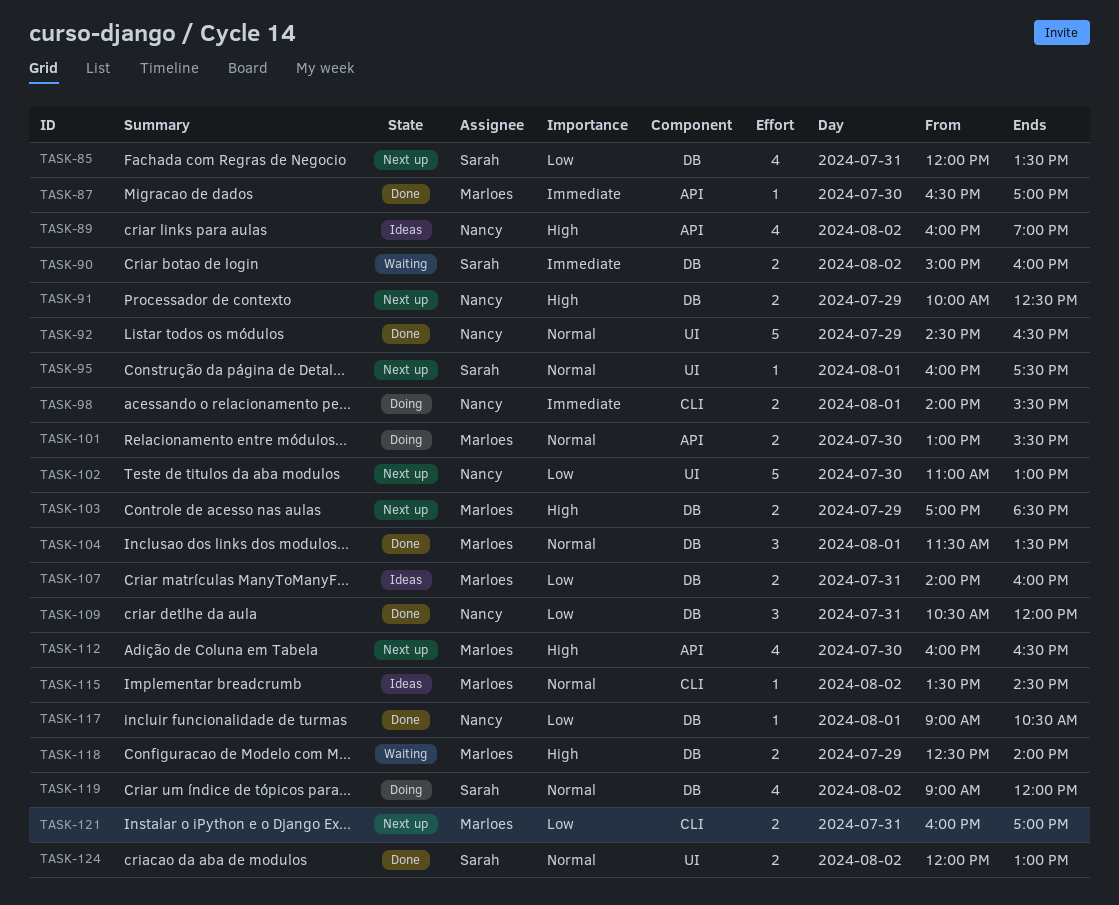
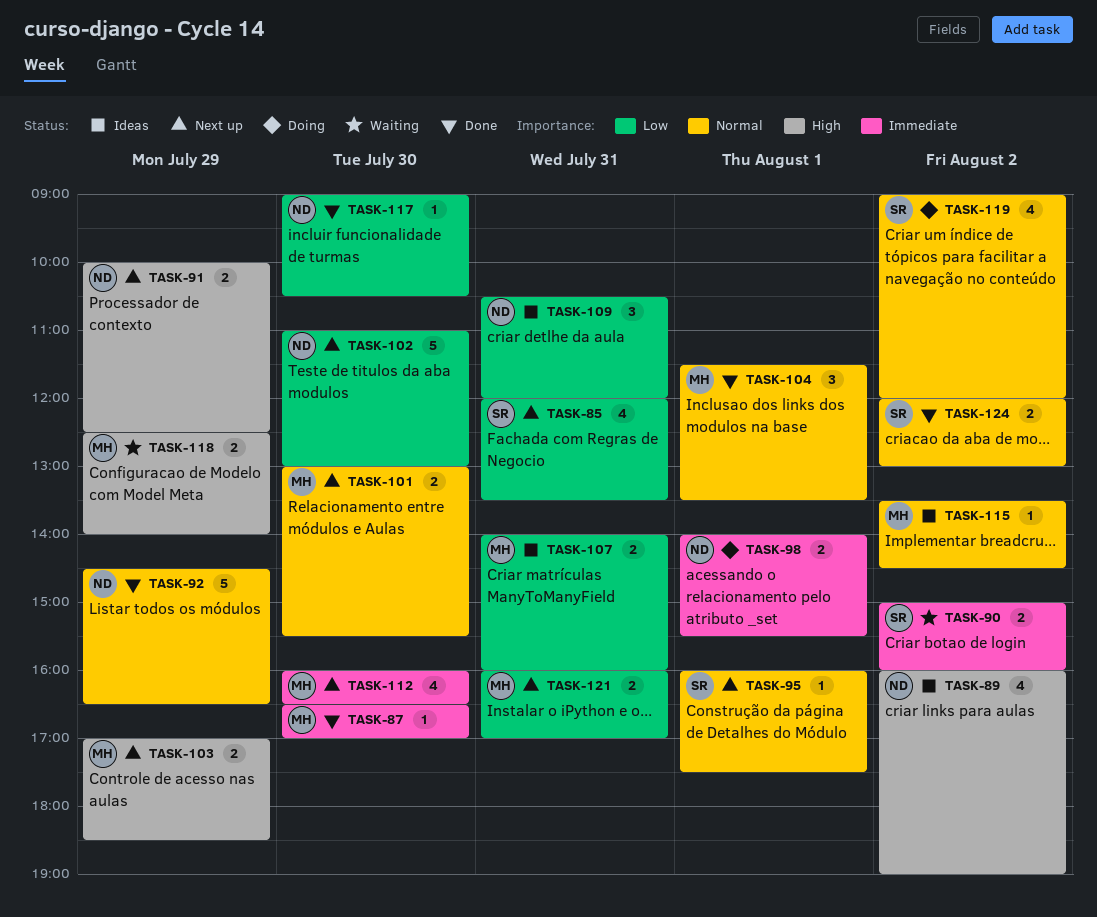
TASK-101, status: Doing -> Next up
TASK-109, status: Done -> Ideas
TASK-112, priority: High -> Immediate
TASK-117, day: Aug 1 -> Jul 30

